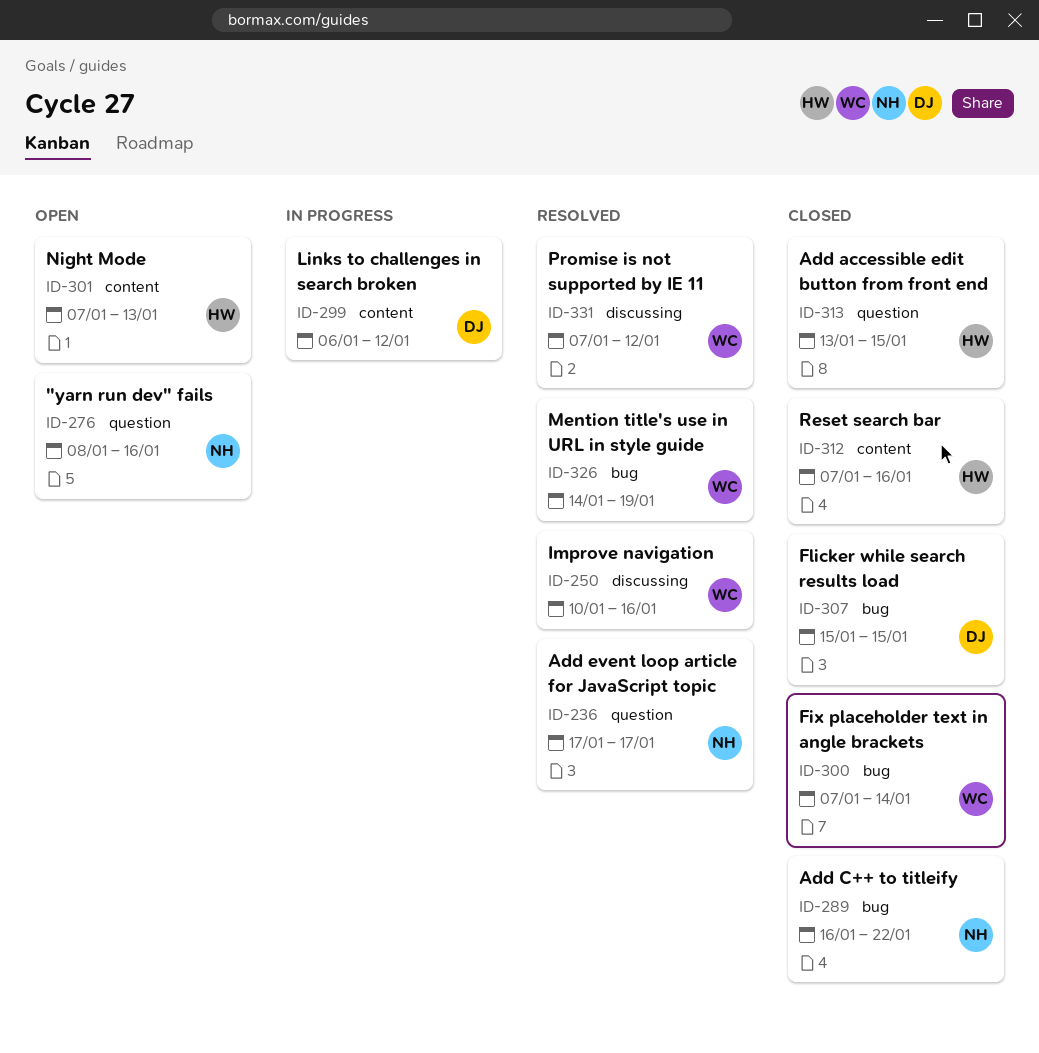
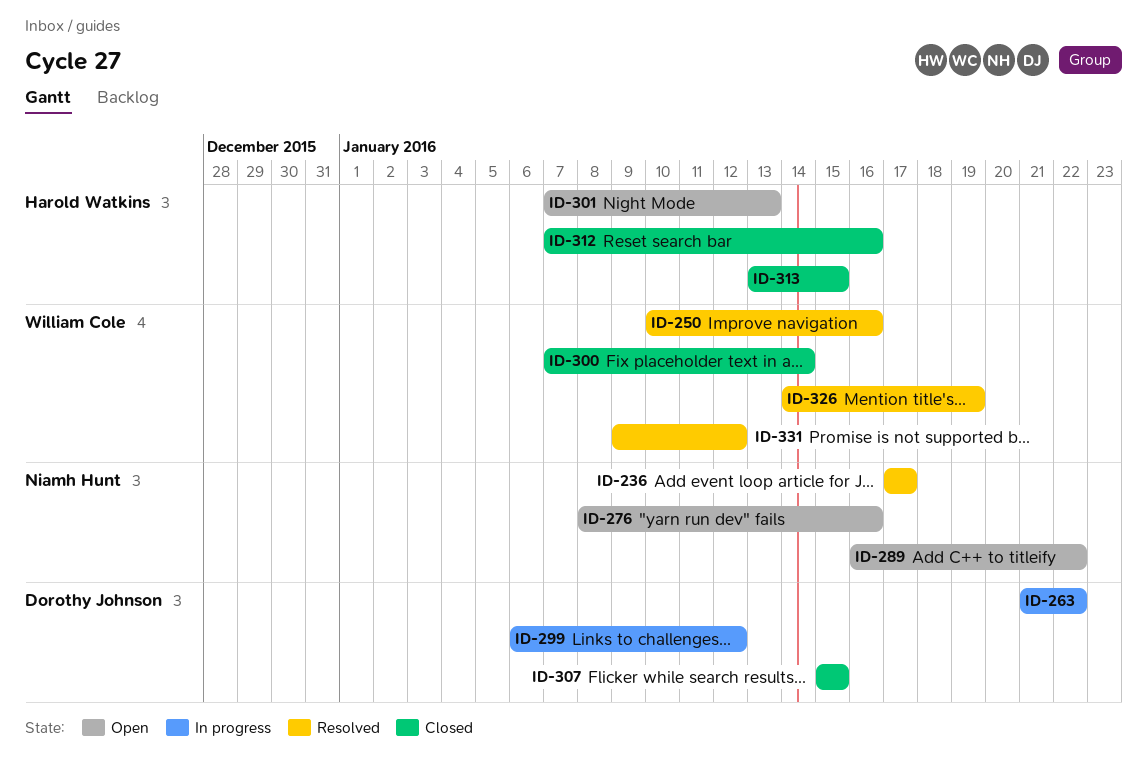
ID-263: none -> present
ID-289, status: Closed -> Open
ID-331, start: Jan 7 -> Jan 9

